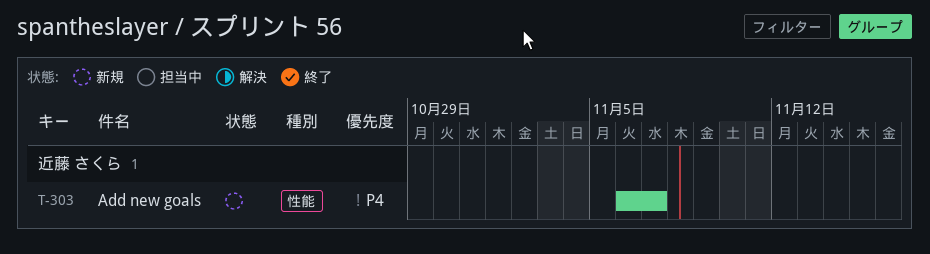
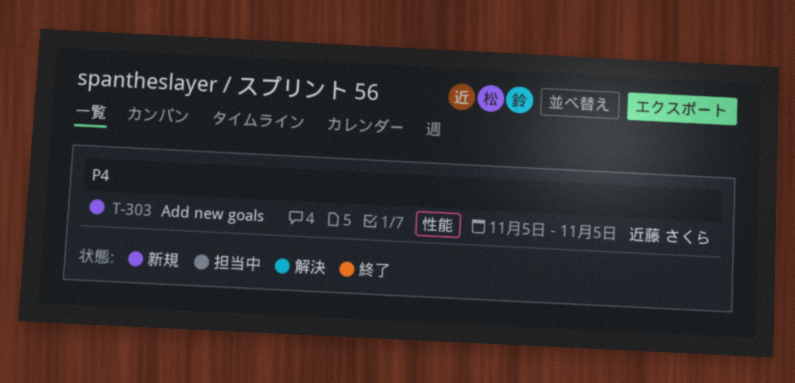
T-303, start: Nov 6 -> Nov 5
T-303, due: Nov 7 -> Nov 5

